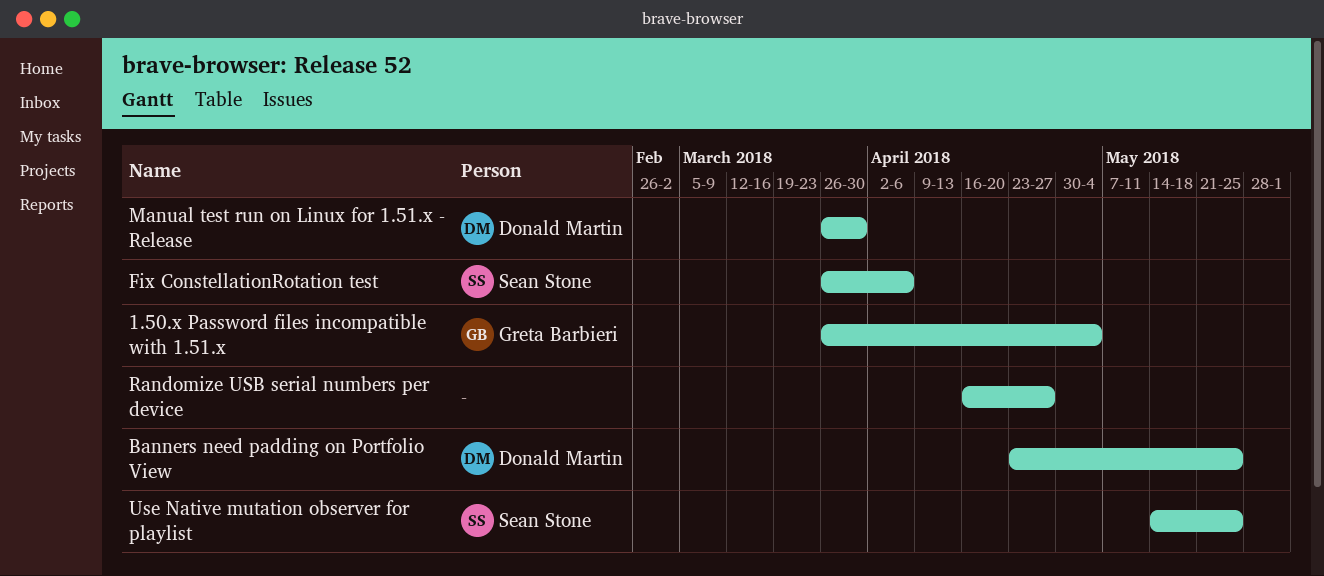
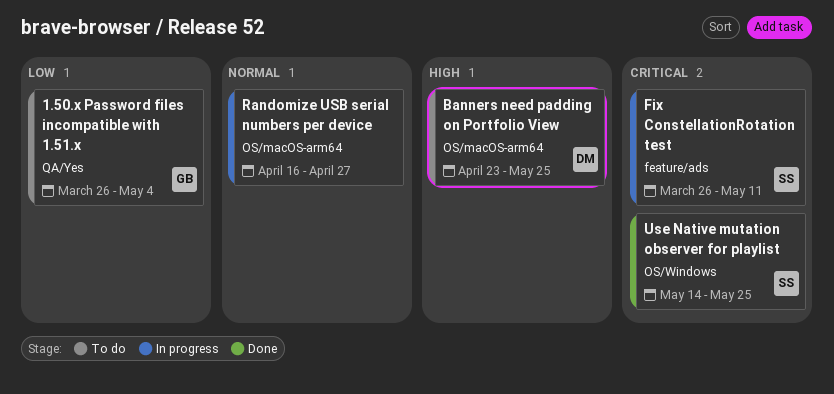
Fix ConstellationRotation test, due: Apr 6 -> May 11
Manual test run on Linux for 1.51.x - Release: present -> none

